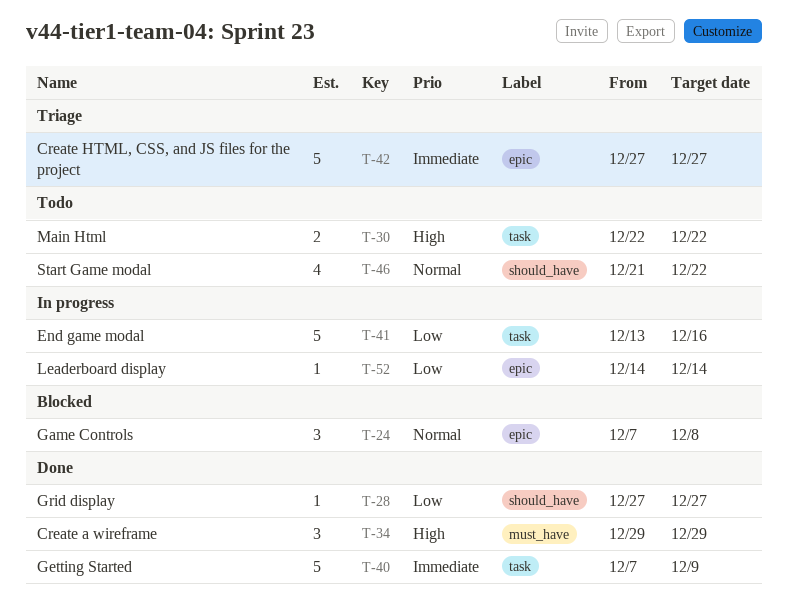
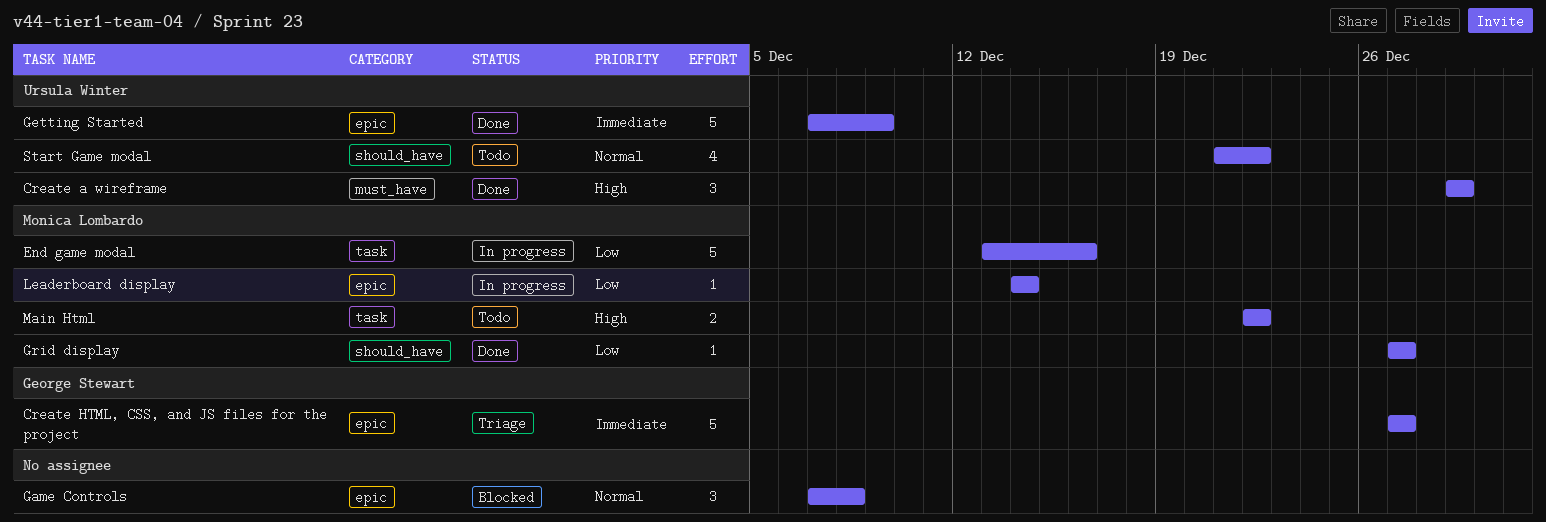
Getting Started, label: task -> epic

